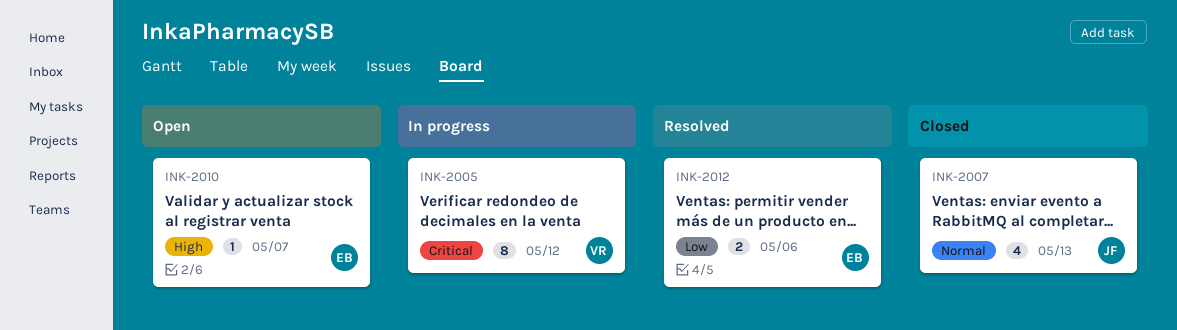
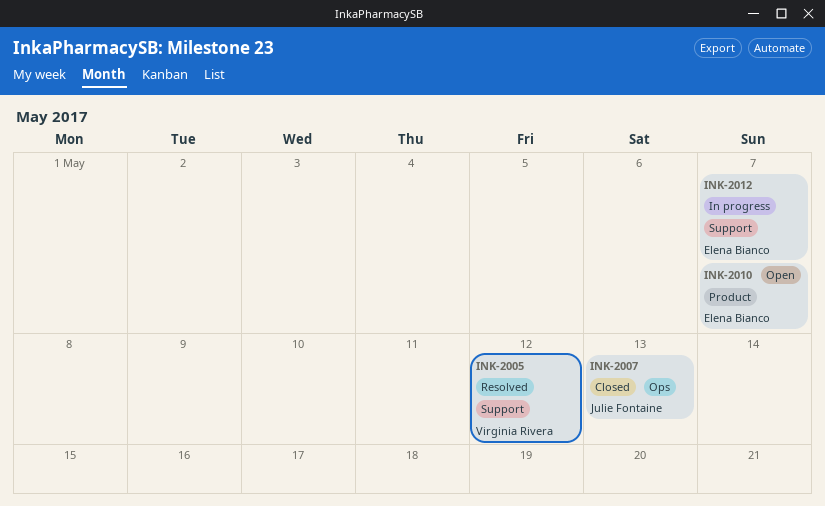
INK-2005, status: In progress -> Resolved
INK-2012, status: Resolved -> In progress
INK-2012, due: May 6 -> May 7

